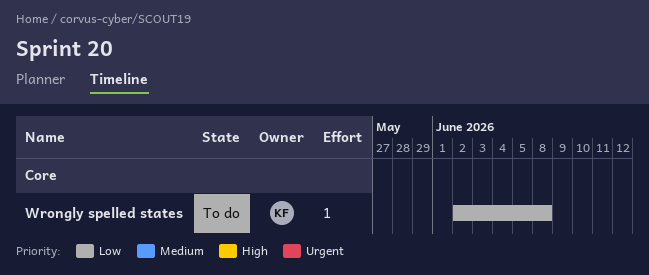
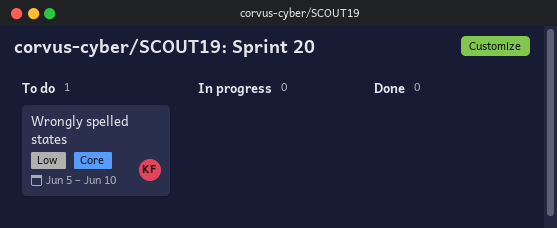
Wrongly spelled states, start: Jun 2 -> Jun 5
Wrongly spelled states, due: Jun 8 -> Jun 10

